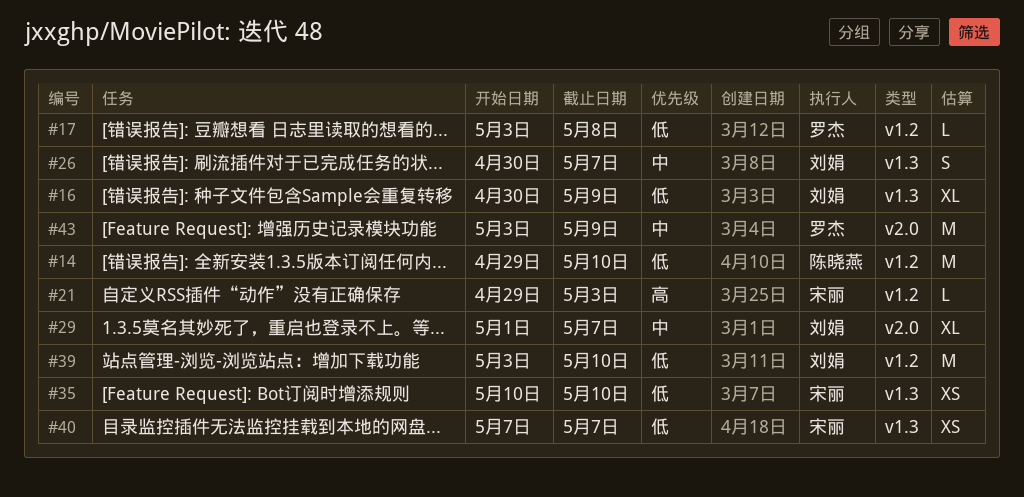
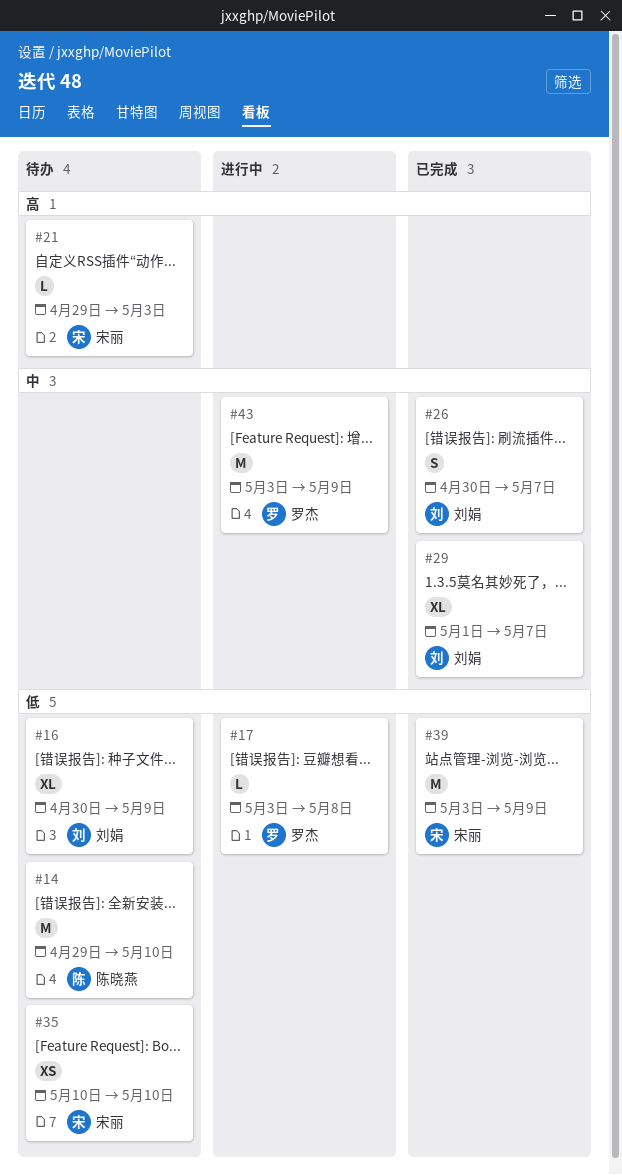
#39, owner: 刘娟 -> 宋丽
#39, due: May 10 -> May 9
#40: present -> none

